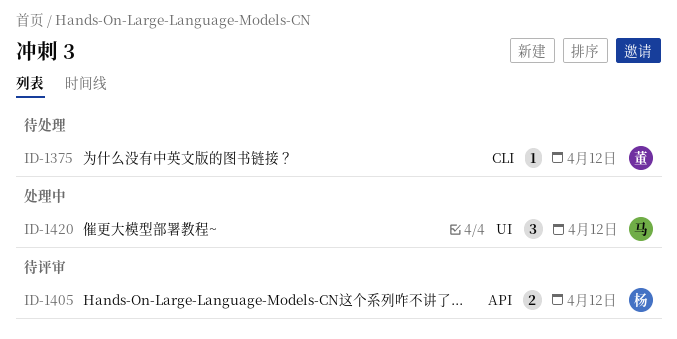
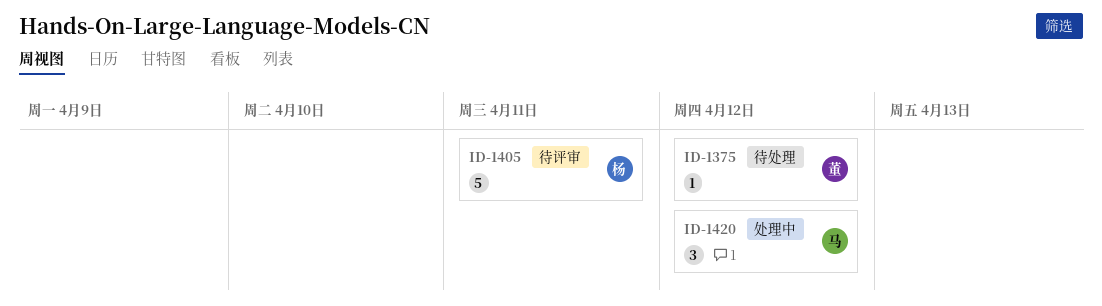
ID-1405, estimate: 2 -> 5
ID-1405, due: Apr 12 -> Apr 11

